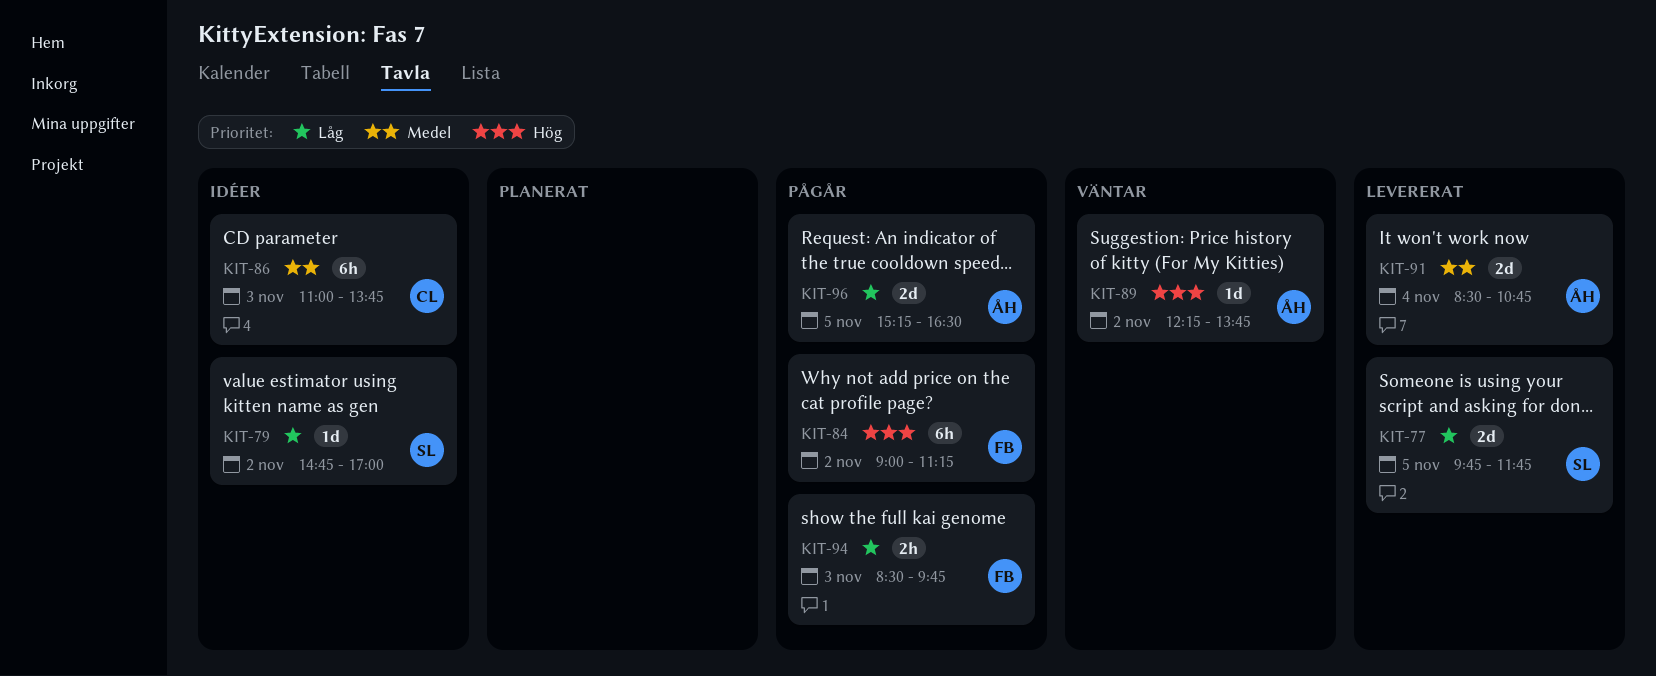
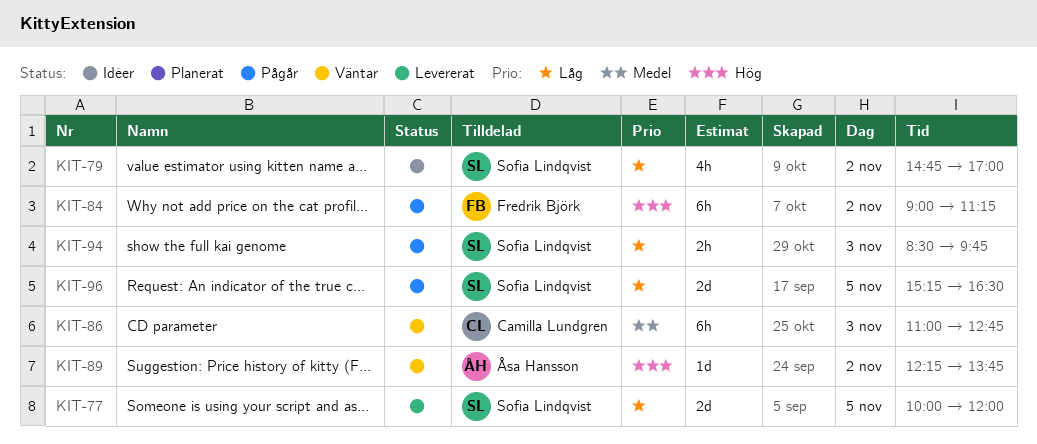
KIT-77, begins: 09:45 -> 10:00
KIT-77, ends: 11:45 -> 12:00
KIT-79, estimate: 1d -> 4h
KIT-86, status: Idéer -> Väntar
KIT-86, ends: 13:45 -> 12:45
KIT-91: present -> none
KIT-94, owner: Fredrik Björk -> Sofia Lindqvist
KIT-96, owner: Åsa Hansson -> Sofia Lindqvist

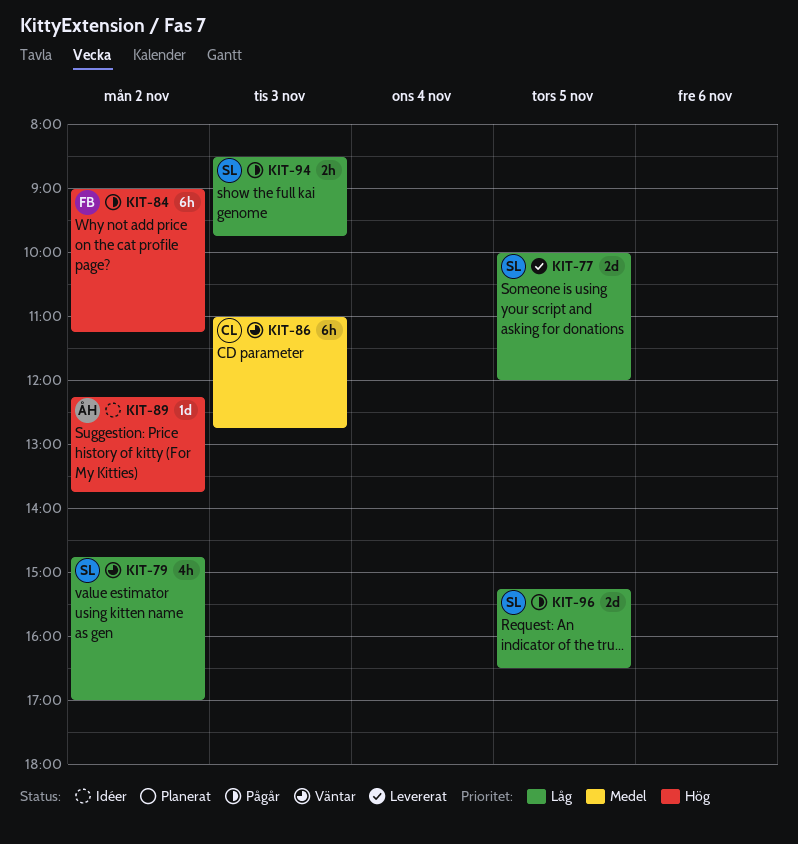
KIT-79, status: Idéer -> Väntar
KIT-89, status: Väntar -> Idéer

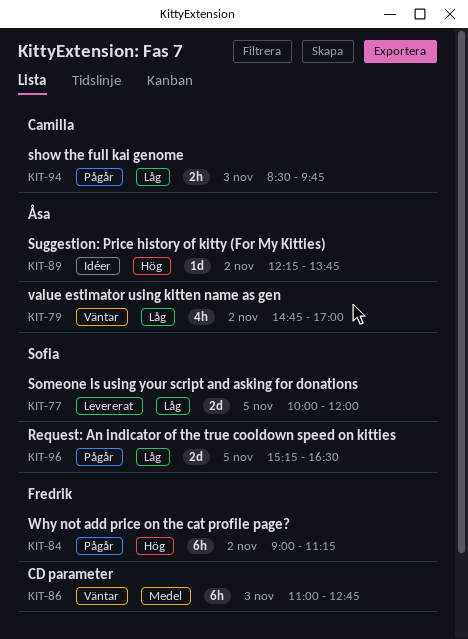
KIT-79, owner: Sofia -> Åsa
KIT-86, owner: Camilla -> Fredrik
KIT-94, owner: Sofia -> Camilla

